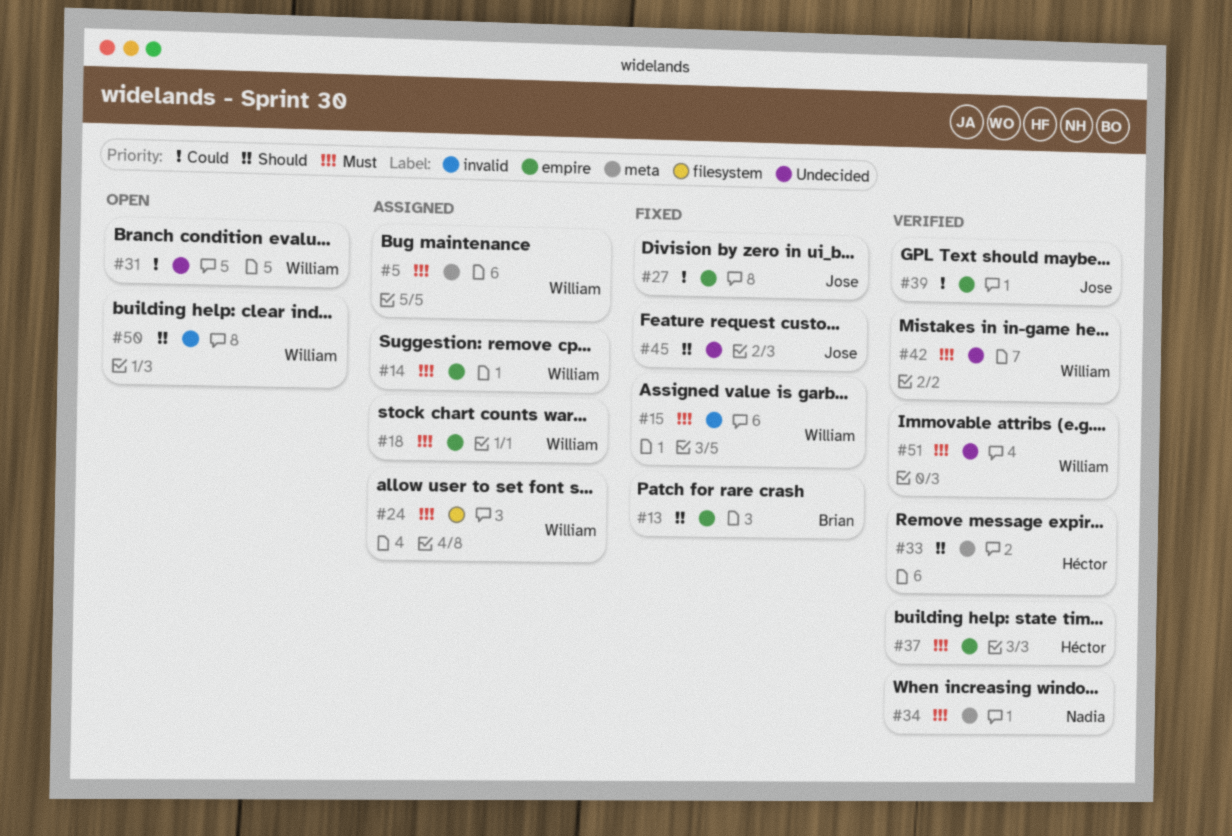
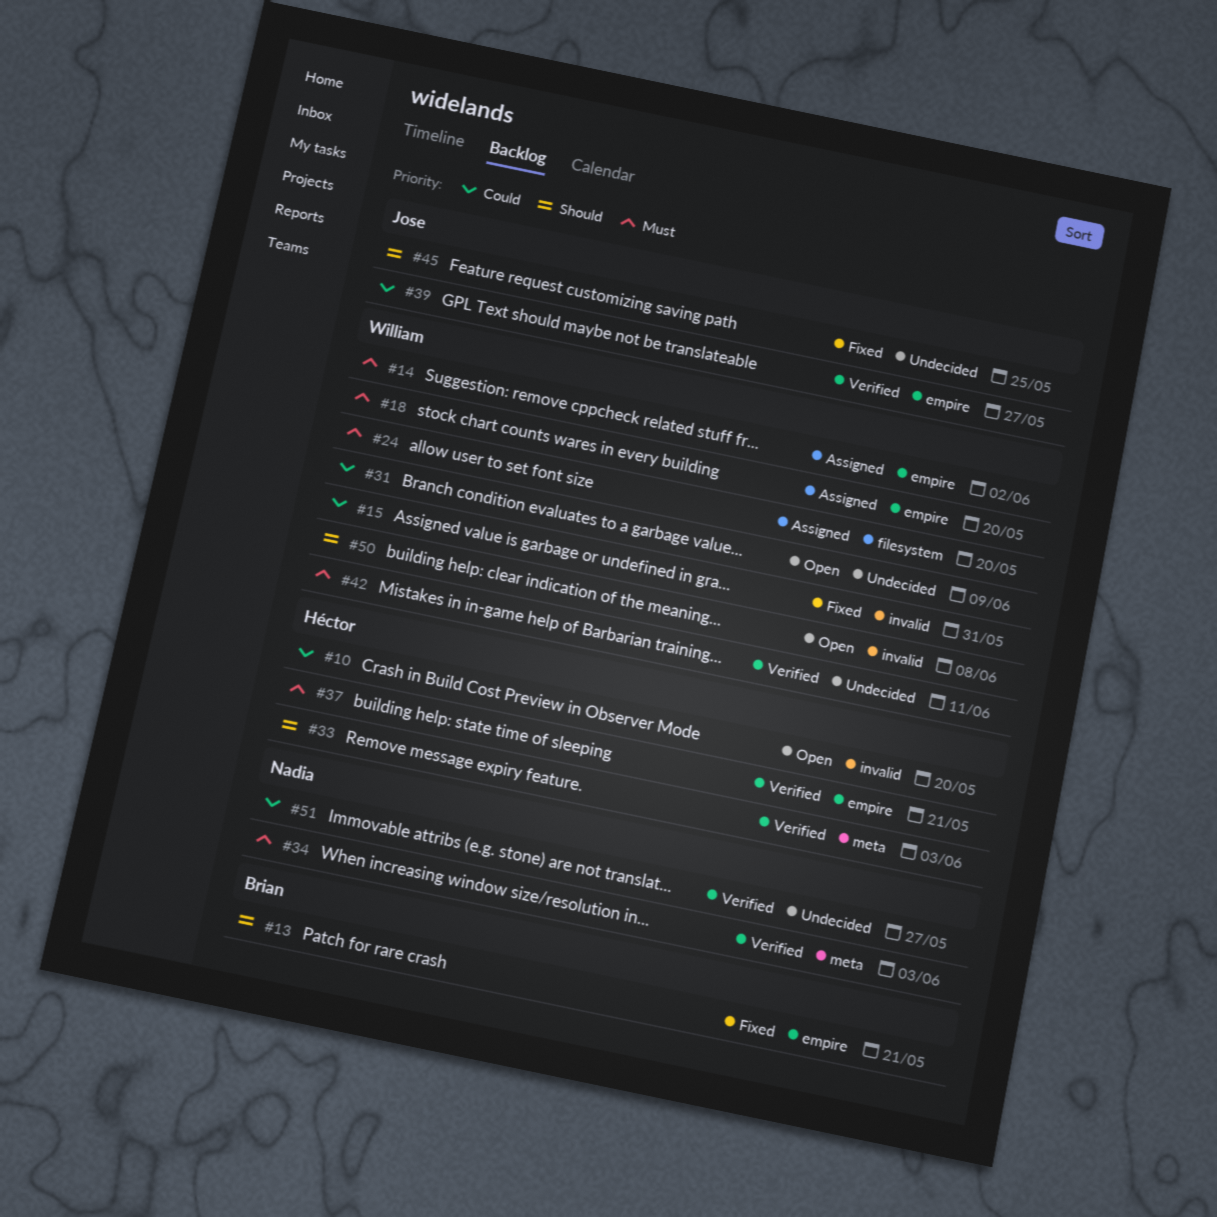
#5: present -> none
#10: none -> present
#15, priority: Must -> Could
#27: present -> none
#51, owner: William -> Nadia
#51, priority: Must -> Could

